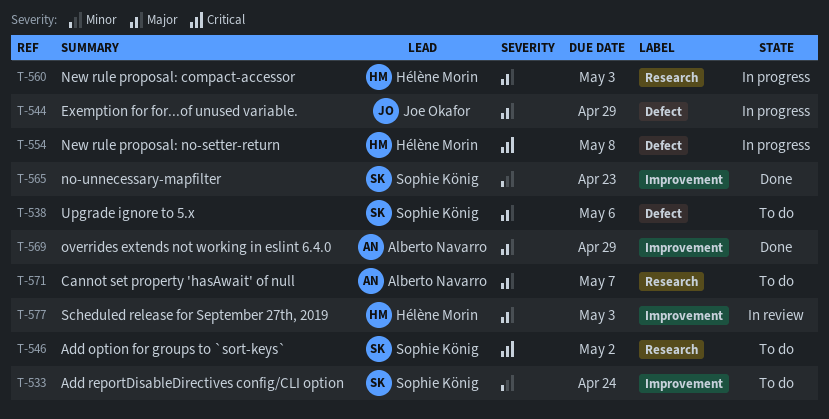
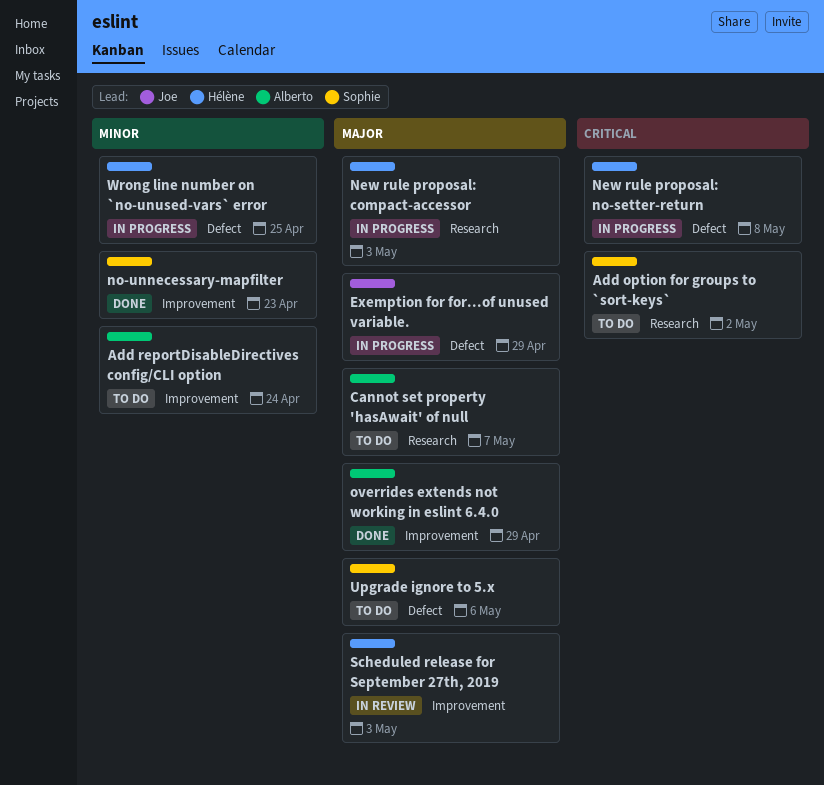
Add reportDisableDirectives config/CLI option, owner: Sophie König -> Alberto Navarro
Wrong line number on `no-unused-vars` error: none -> present

